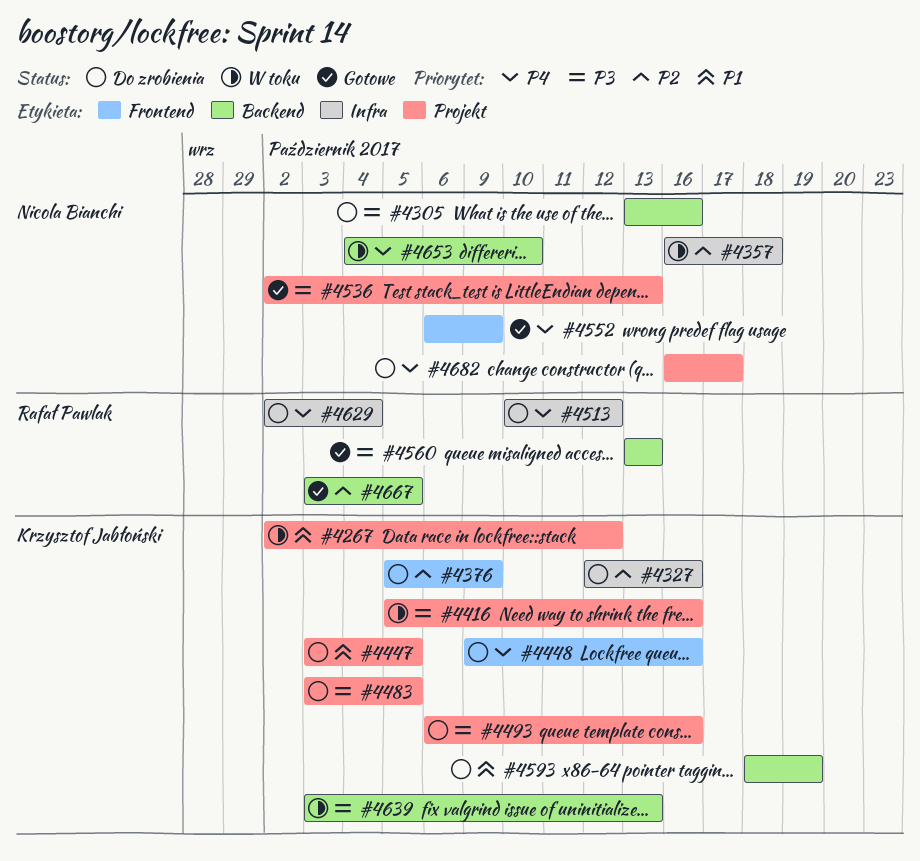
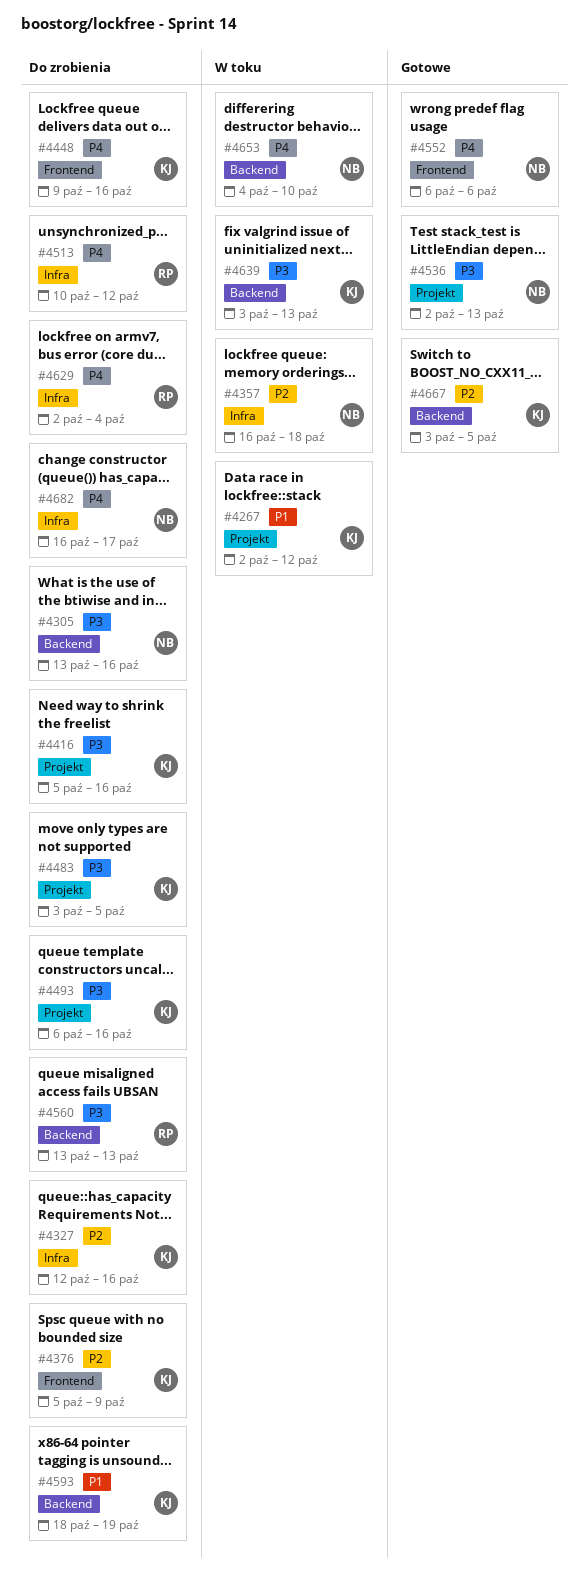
#4416, status: W toku -> Do zrobienia
#4447: present -> none
#4552, due: Oct 9 -> Oct 6
#4560, status: Gotowe -> Do zrobienia
#4667, owner: Rafał Pawlak -> Krzysztof Jabłoński
#4682, label: Projekt -> Infra

